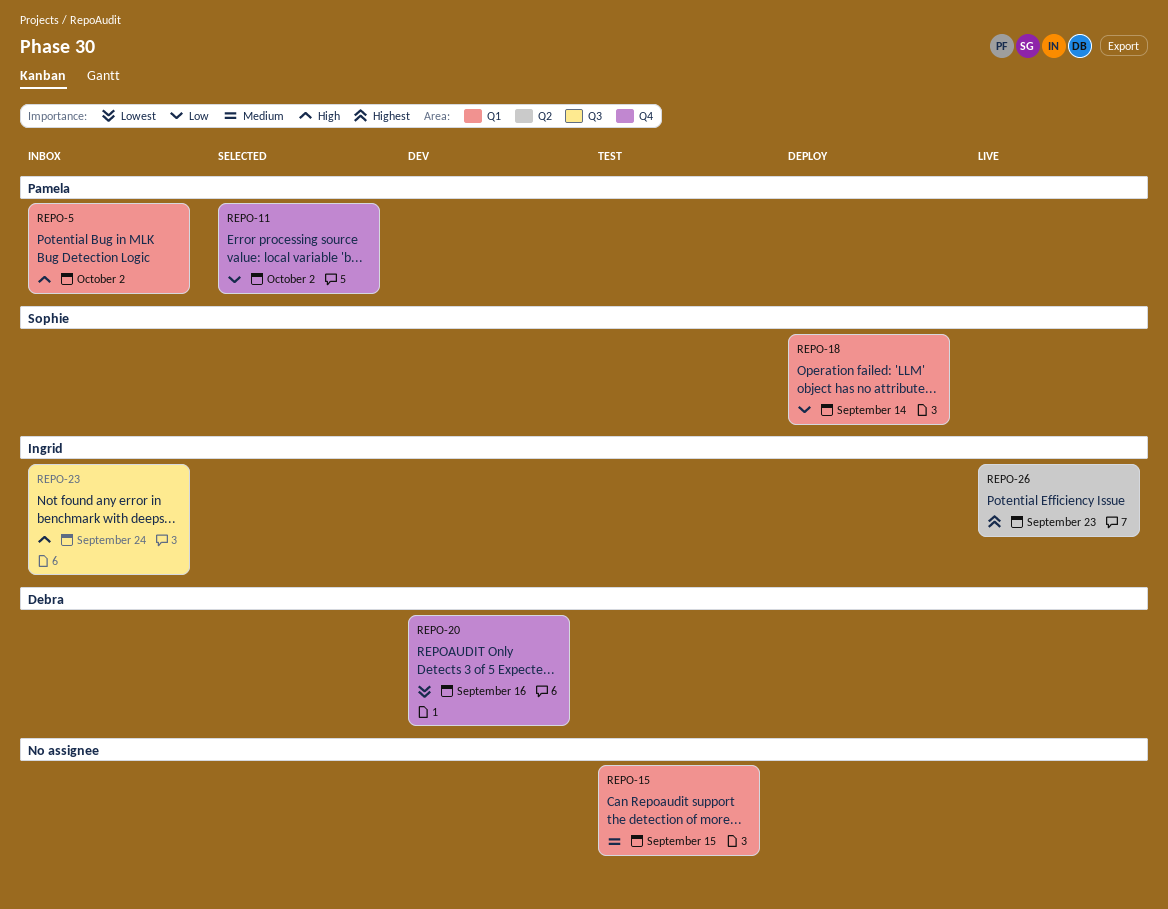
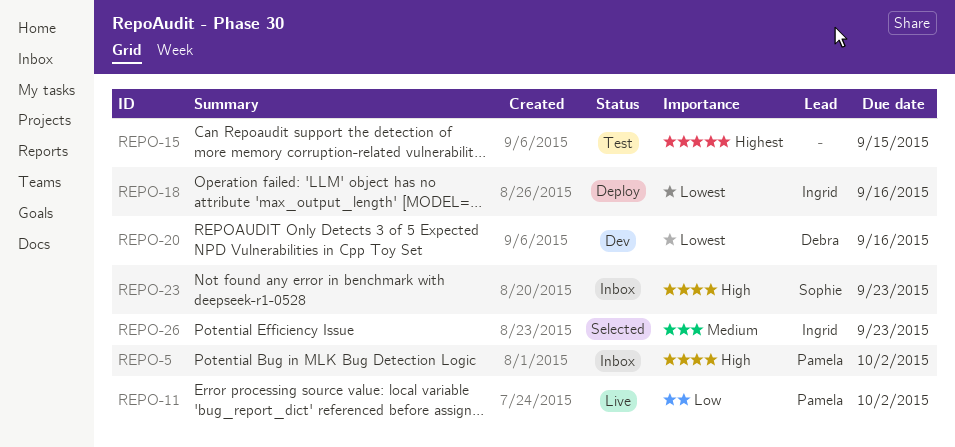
REPO-11, status: Selected -> Live
REPO-15, priority: Medium -> Highest
REPO-18, owner: Sophie -> Ingrid
REPO-18, priority: Low -> Lowest
REPO-18, due: Sep 14 -> Sep 16
REPO-23, owner: Ingrid -> Sophie
REPO-23, due: Sep 24 -> Sep 23
REPO-26, status: Live -> Selected
REPO-26, priority: Highest -> Medium

